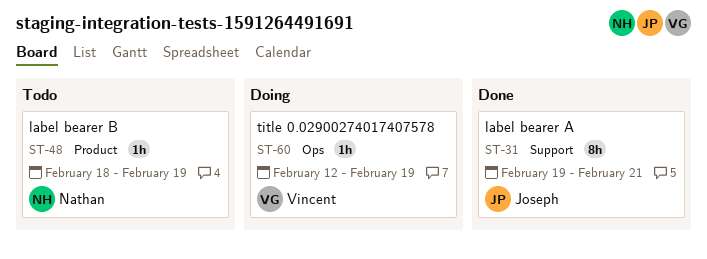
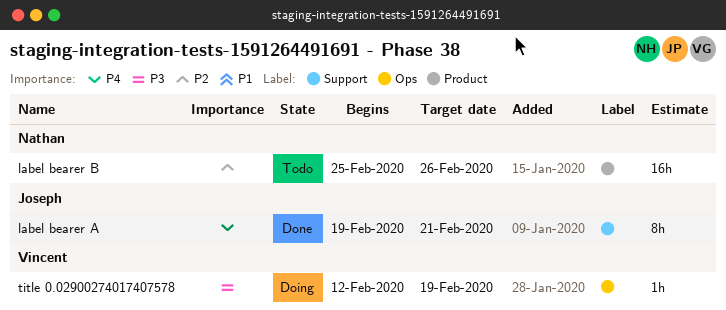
label bearer B, estimate: 1h -> 16h
label bearer B, start: Feb 18 -> Feb 25
label bearer B, due: Feb 19 -> Feb 26

